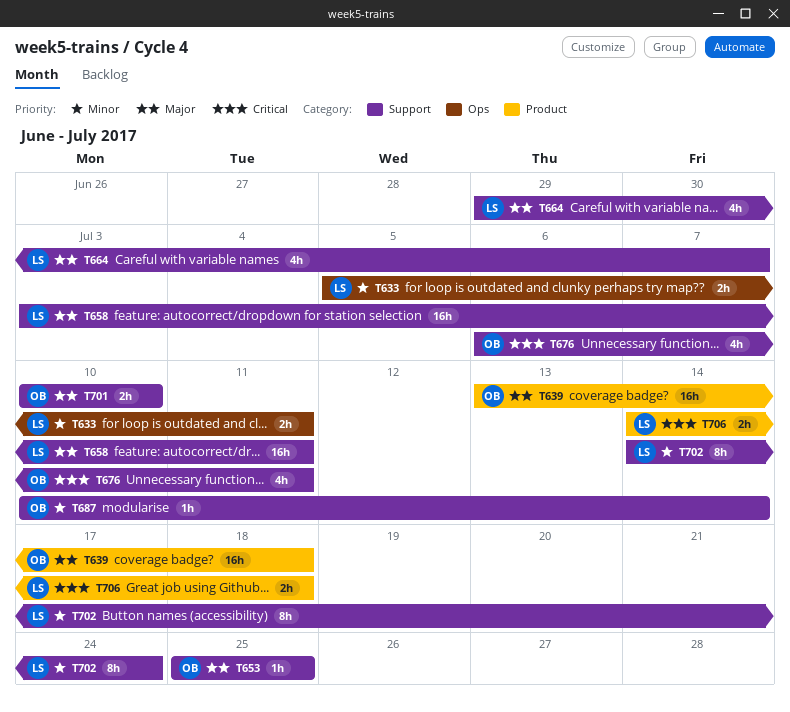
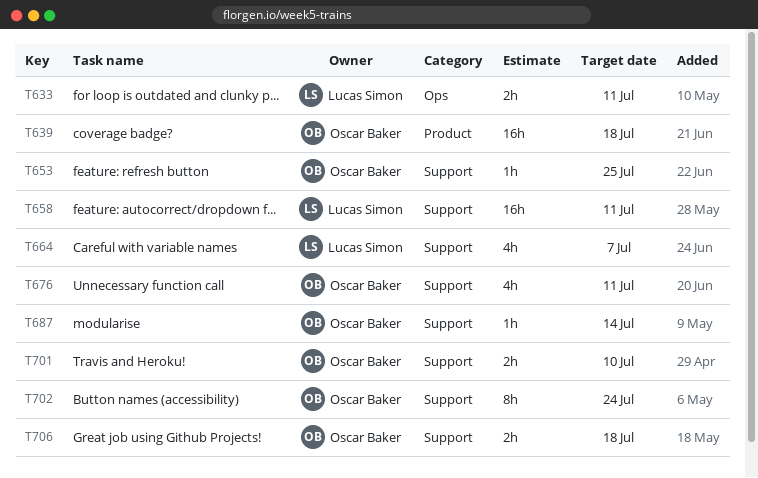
T702, owner: Lucas Simon -> Oscar Baker
T706, owner: Lucas Simon -> Oscar Baker
T706, label: Product -> Support

